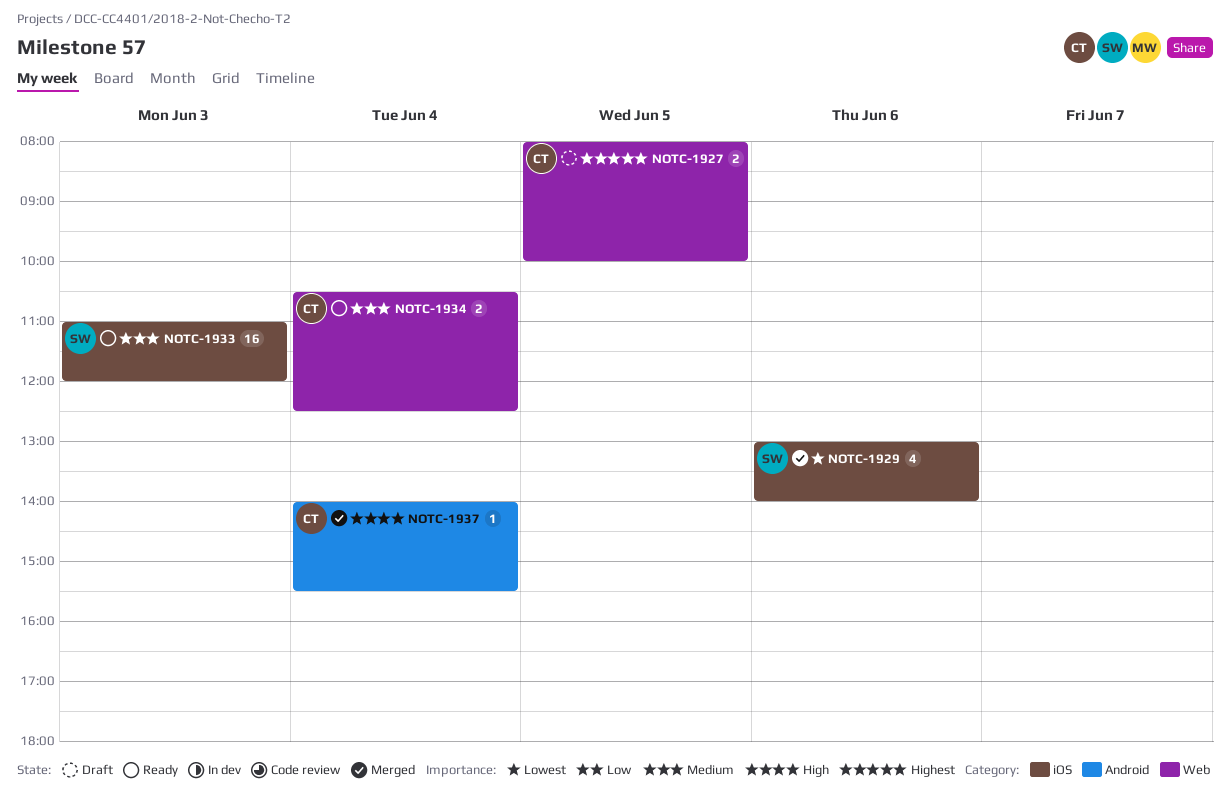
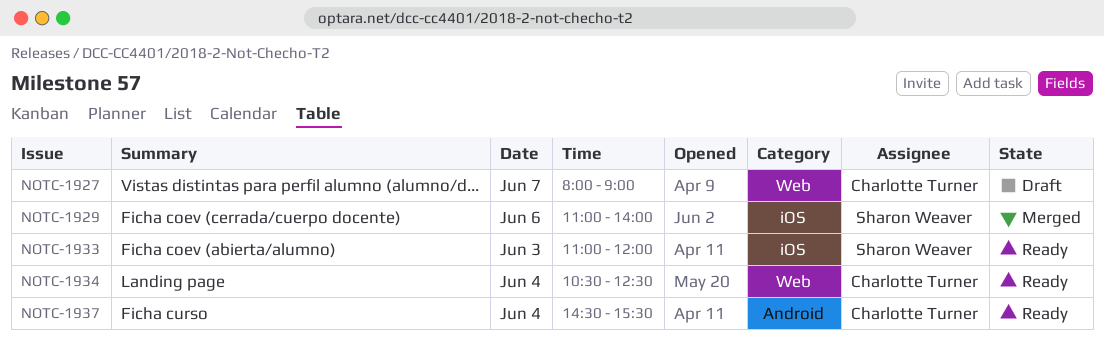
NOTC-1927, day: Jun 5 -> Jun 7
NOTC-1927, ends: 10:00 -> 09:00
NOTC-1929, begins: 13:00 -> 11:00
NOTC-1937, status: Merged -> Ready
NOTC-1937, begins: 14:00 -> 14:30

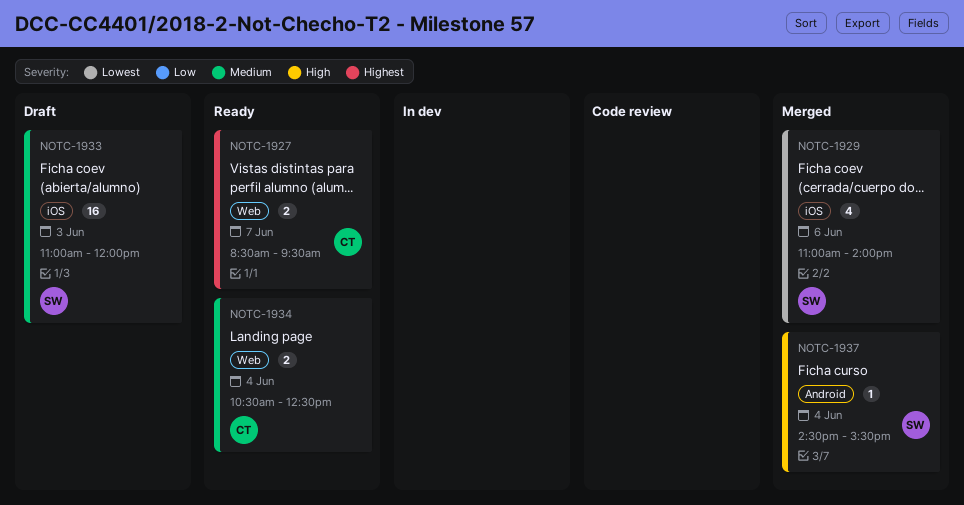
NOTC-1927, status: Draft -> Ready
NOTC-1927, begins: 08:00 -> 08:30
NOTC-1927, ends: 09:00 -> 09:30
NOTC-1933, status: Ready -> Draft
NOTC-1937, status: Ready -> Merged
NOTC-1937, owner: Charlotte Turner -> Sharon Weaver

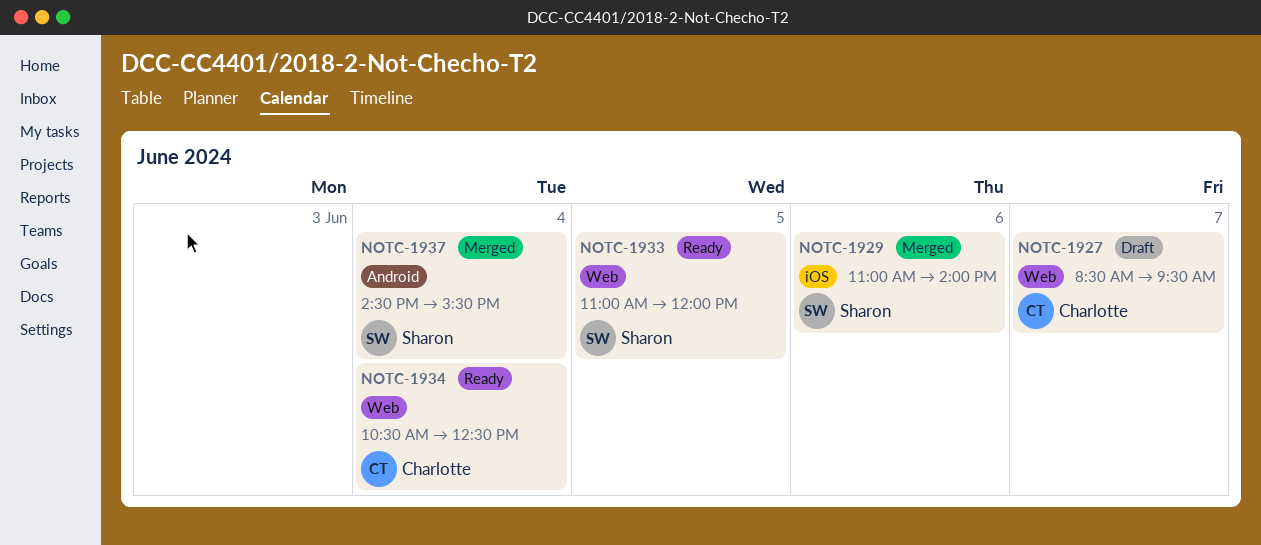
NOTC-1927, status: Ready -> Draft
NOTC-1933, status: Draft -> Ready
NOTC-1933, label: iOS -> Web
NOTC-1933, day: Jun 3 -> Jun 5

